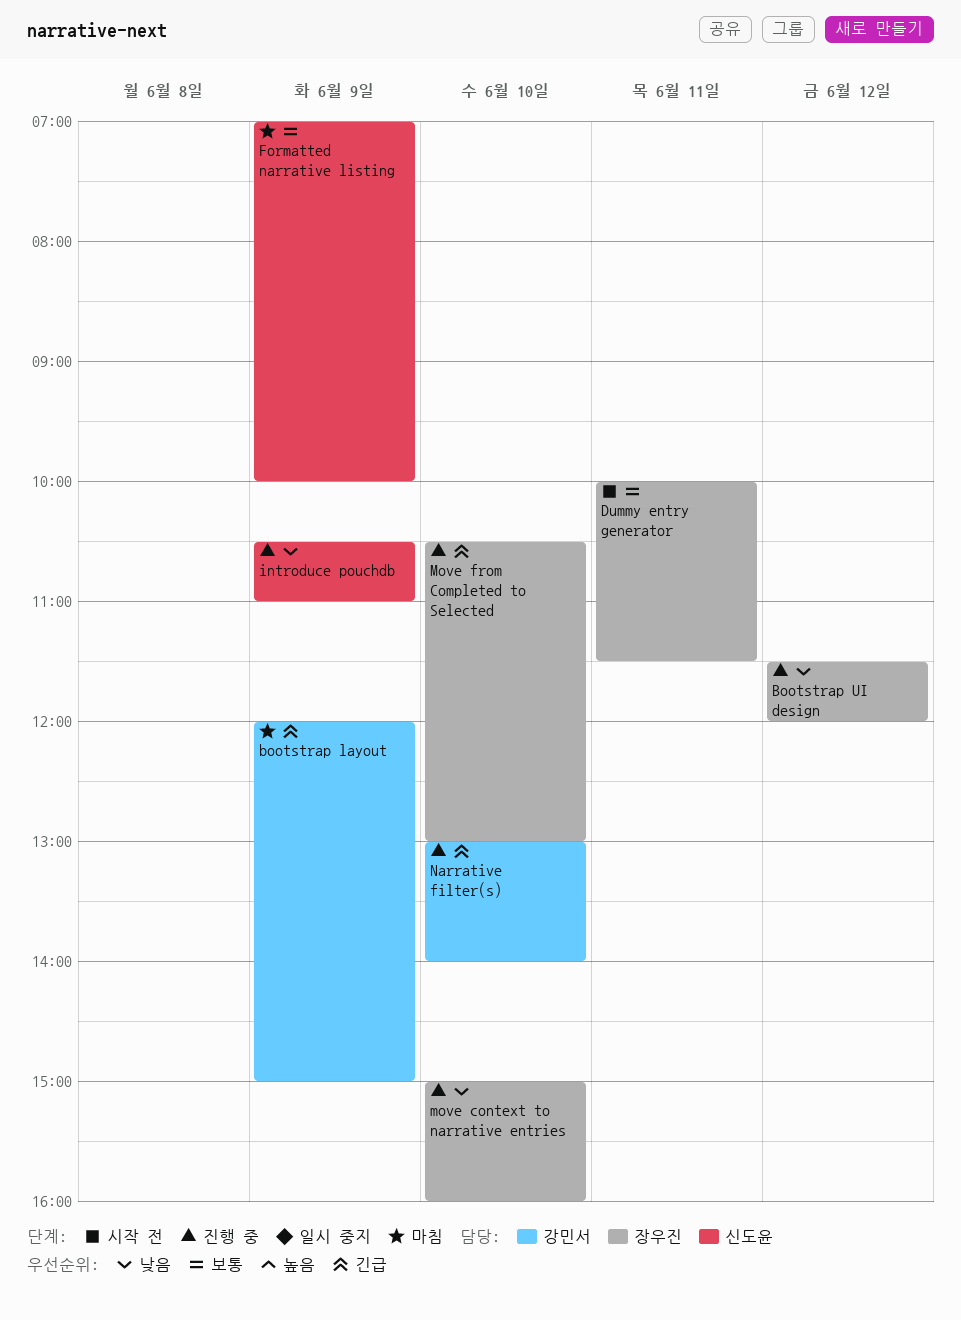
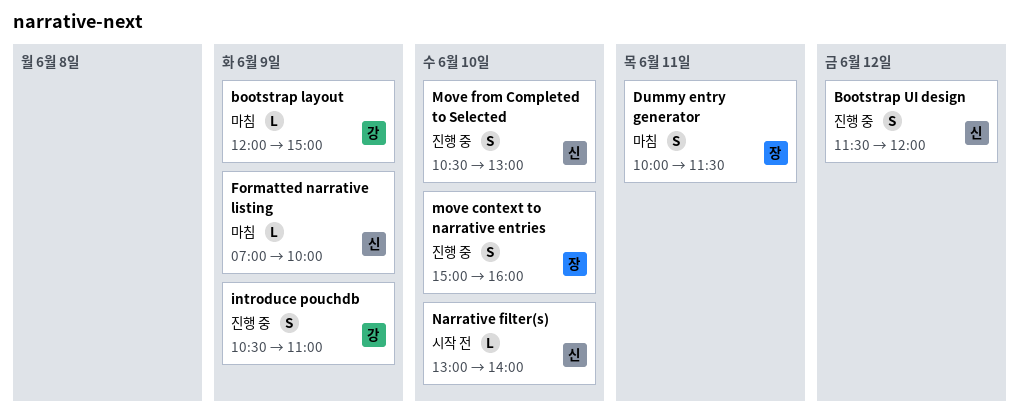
Bootstrap UI design, owner: 장우진 -> 신도윤
Dummy entry generator, status: 시작 전 -> 마침
introduce pouchdb, owner: 신도윤 -> 강민서
Move from Completed to Selected, owner: 장우진 -> 신도윤
Narrative filter(s), status: 진행 중 -> 시작 전
Narrative filter(s), owner: 강민서 -> 신도윤

